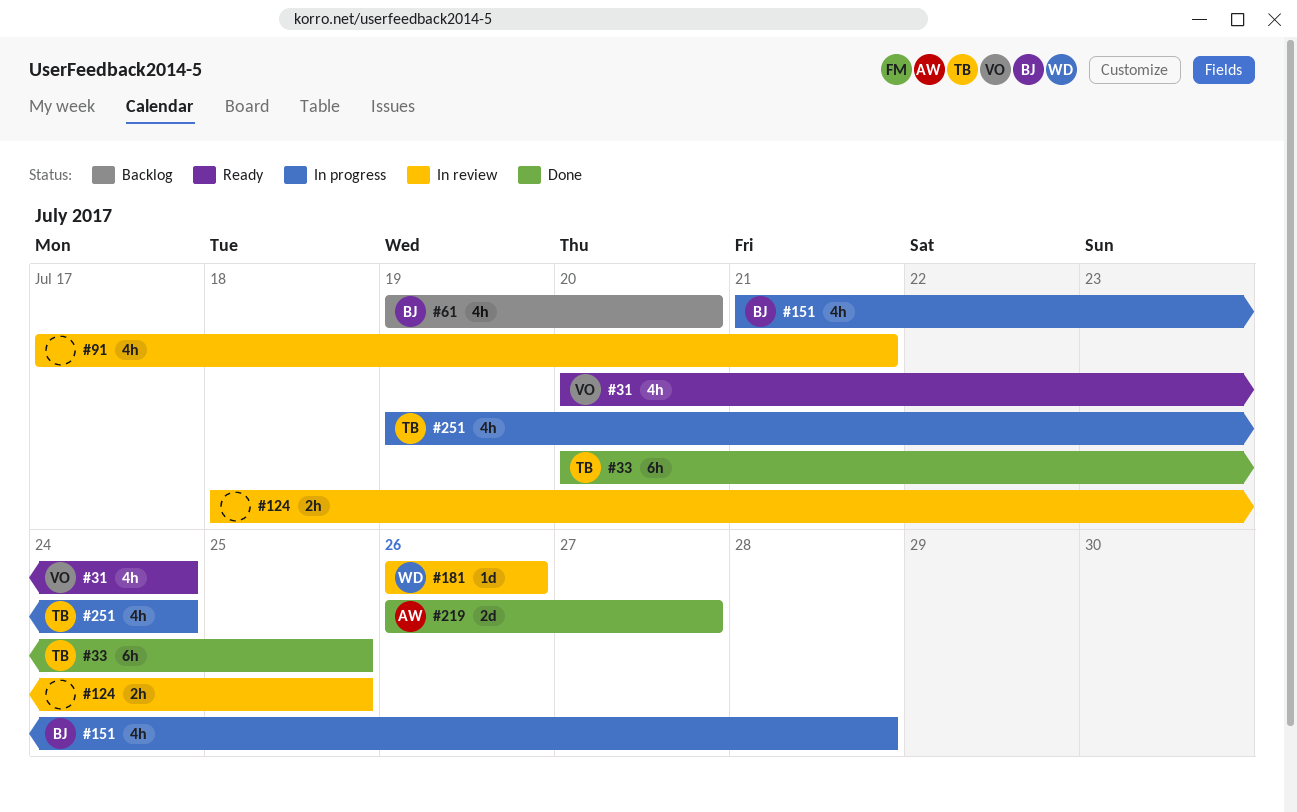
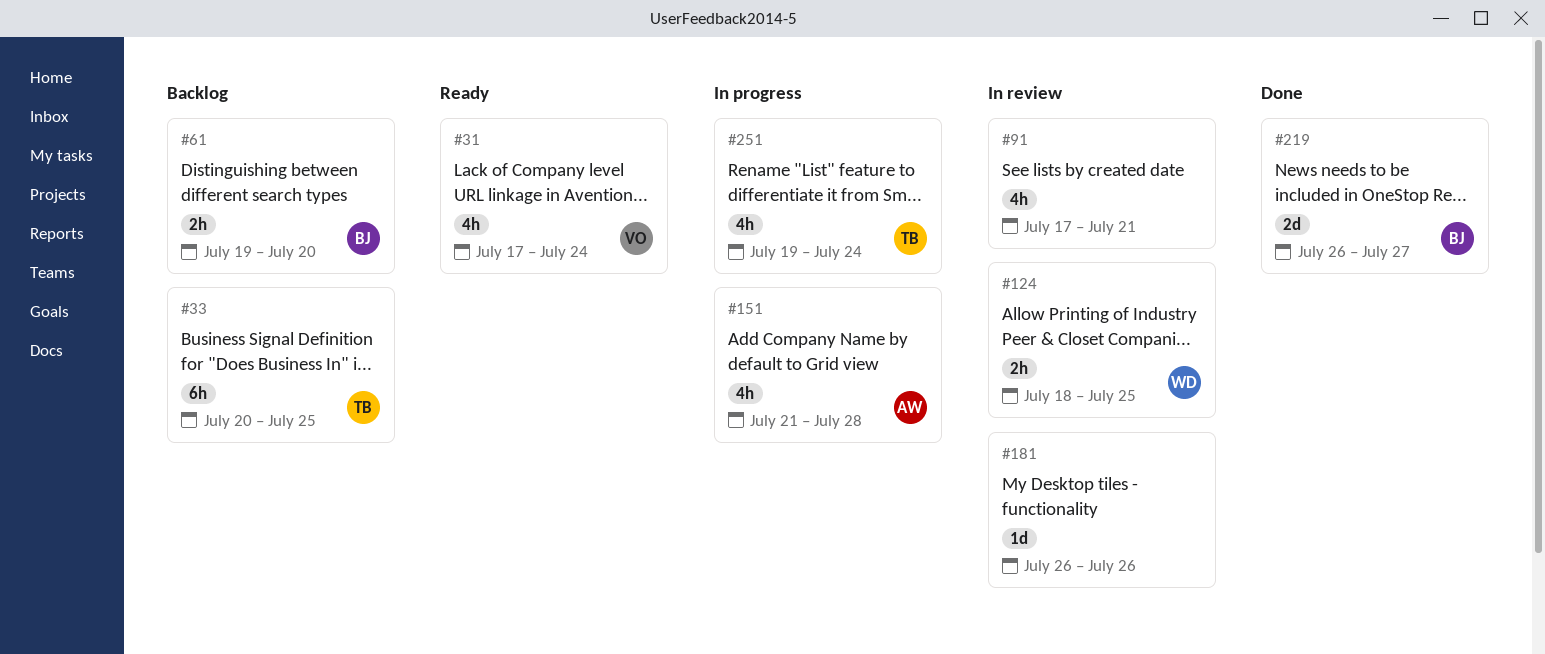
#31, start: Jul 20 -> Jul 17
#33, status: Done -> Backlog
#61, estimate: 4h -> 2h
#124, owner: none -> WD
#151, owner: BJ -> AW
#181, owner: WD -> none
#219, owner: AW -> BJ

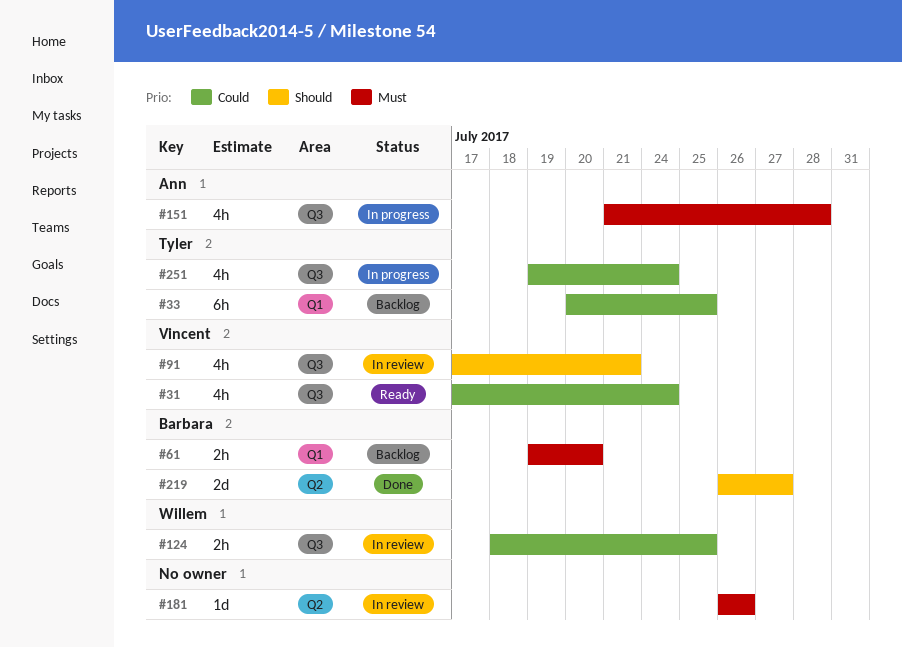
#91, owner: none -> Vincent

